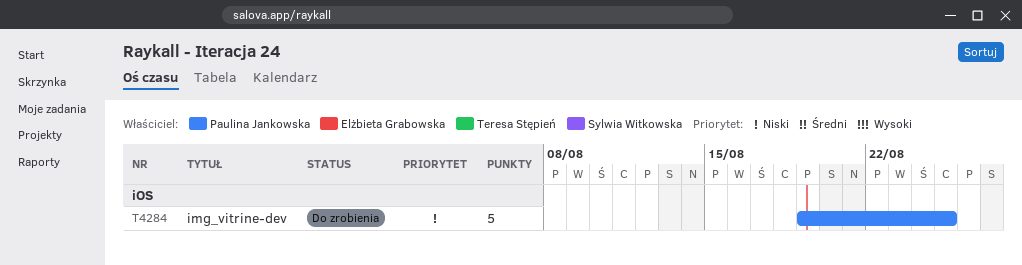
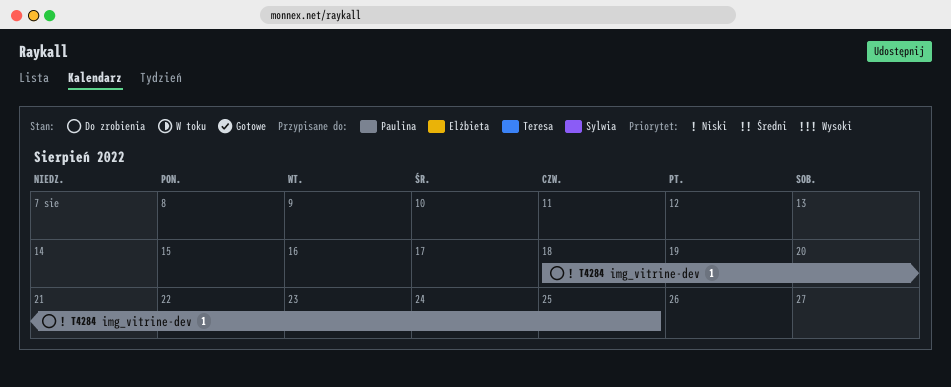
T4284, estimate: 5 -> 1
T4284, start: Aug 19 -> Aug 18

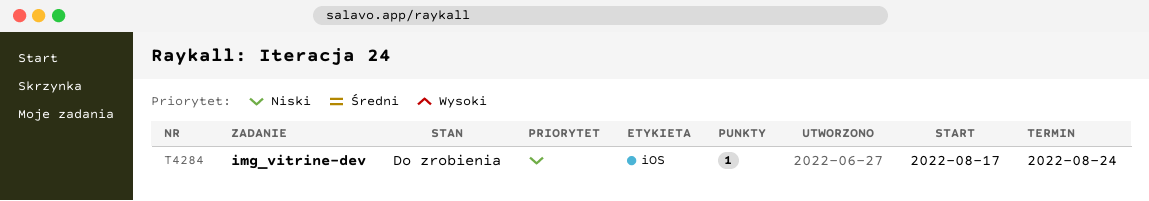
T4284, start: Aug 18 -> Aug 17
T4284, due: Aug 25 -> Aug 24

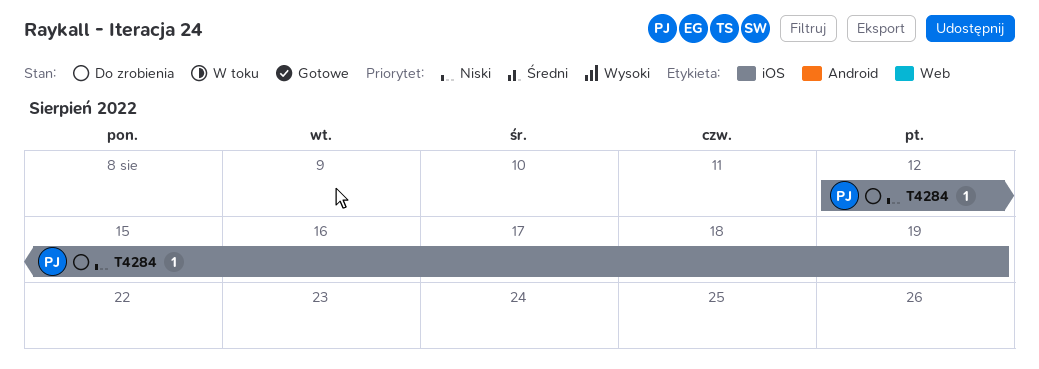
T4284, start: Aug 17 -> Aug 12
T4284, due: Aug 24 -> Aug 19

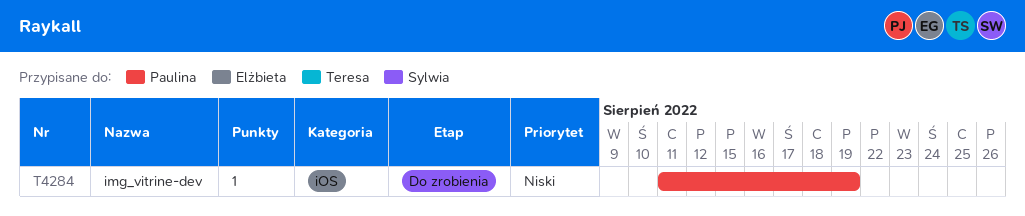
T4284, start: Aug 12 -> Aug 11

